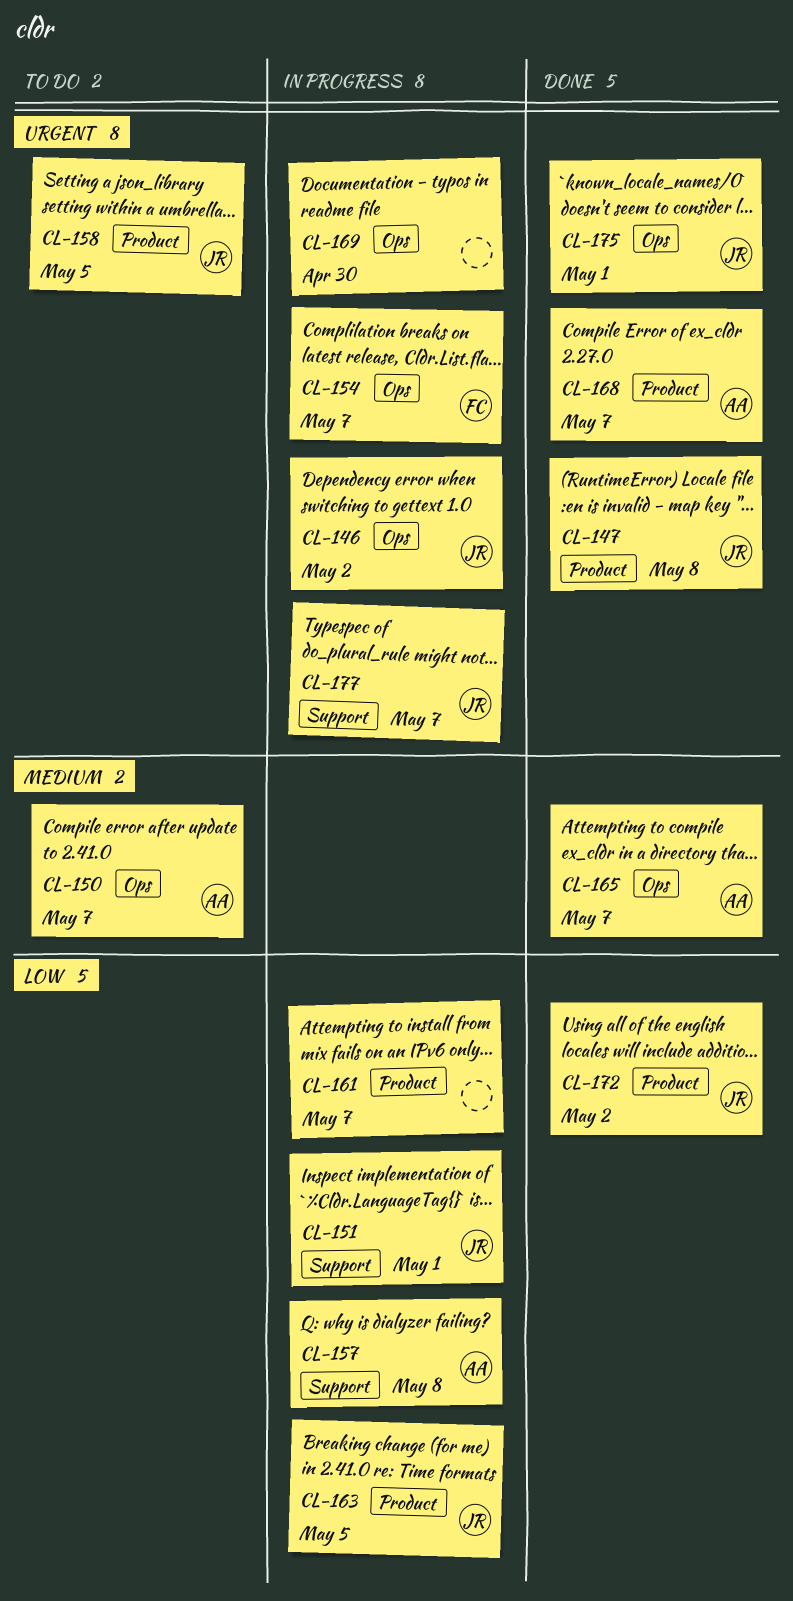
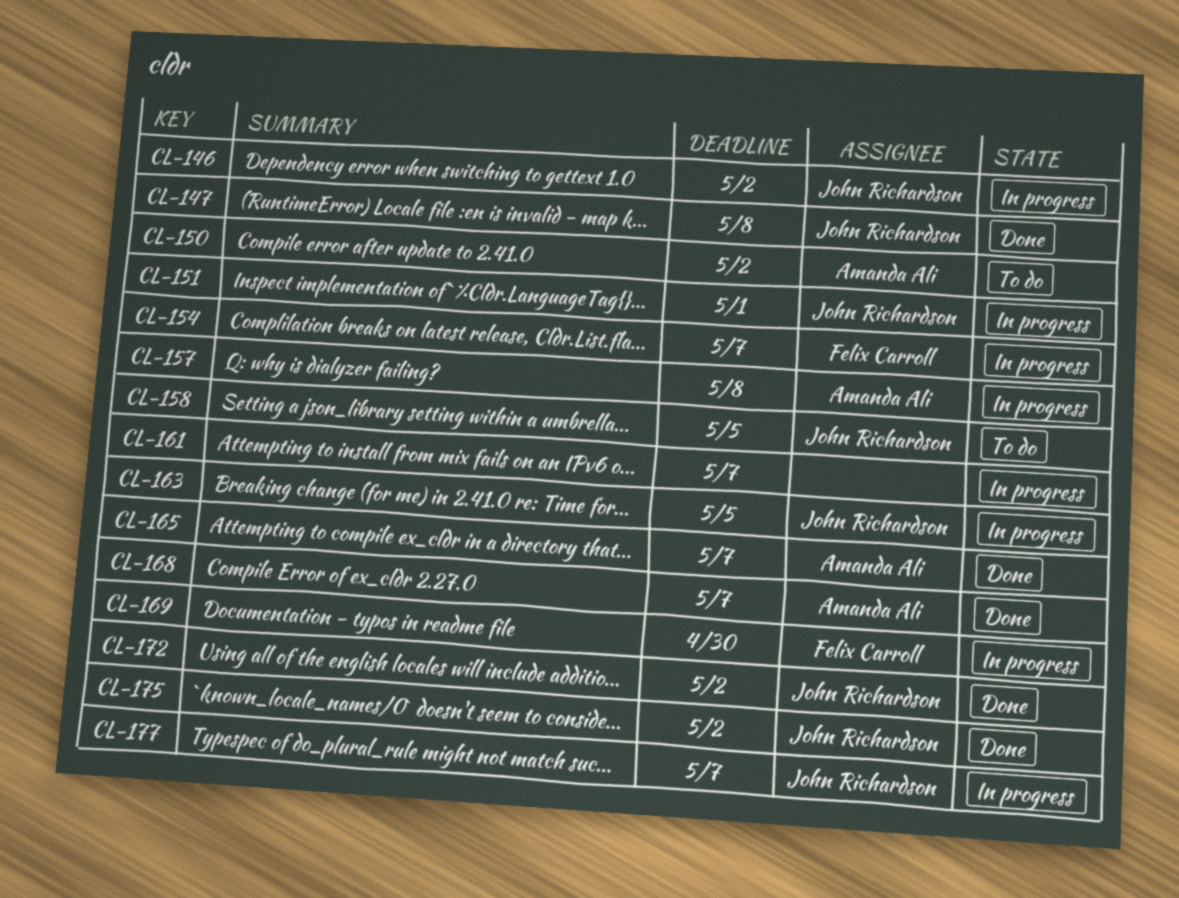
CL-150, due: May 7 -> May 2
CL-169, owner: none -> Felix Carroll
CL-175, due: May 1 -> May 2

